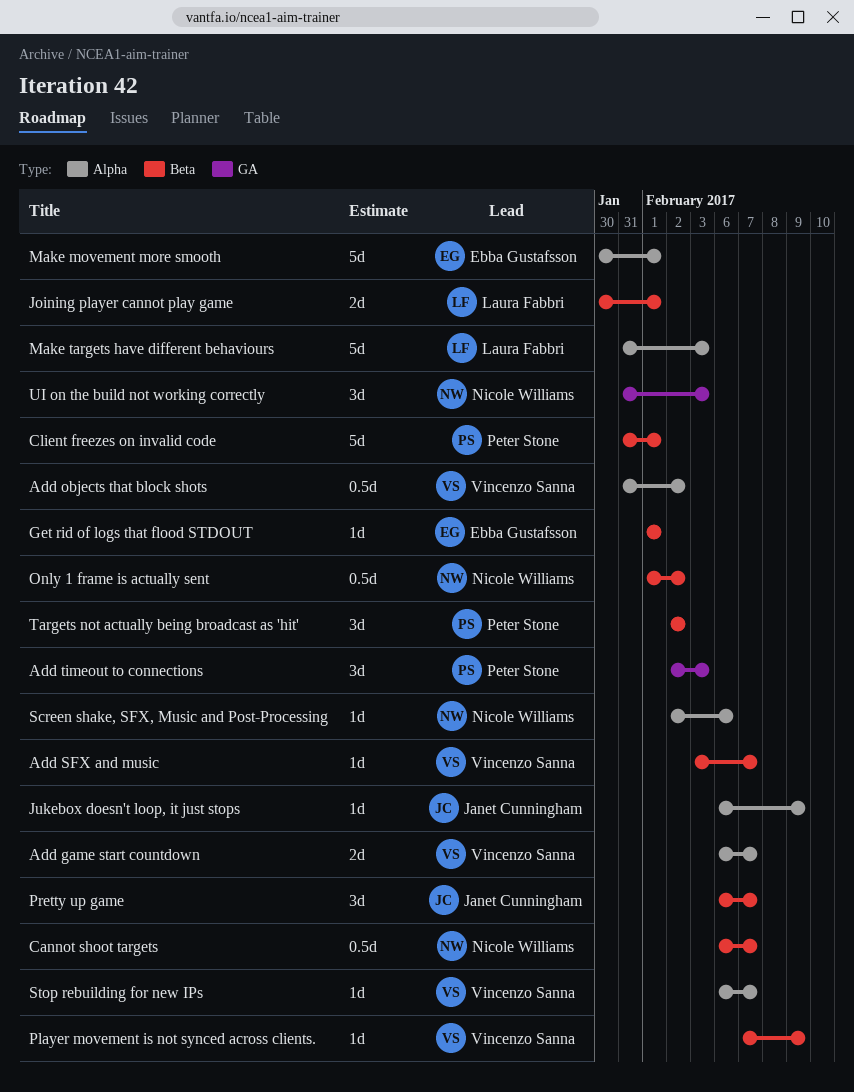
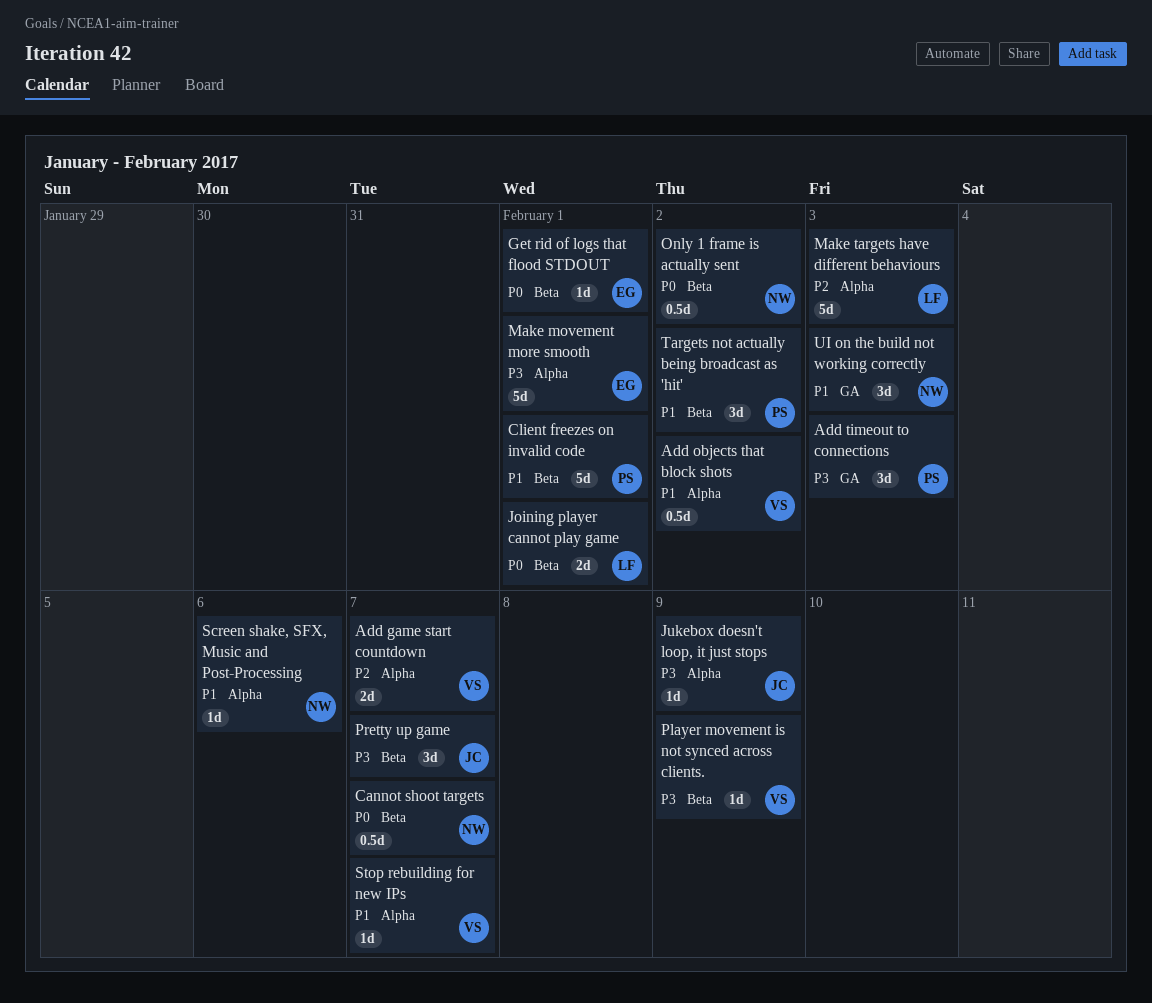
Add SFX and music: present -> none

